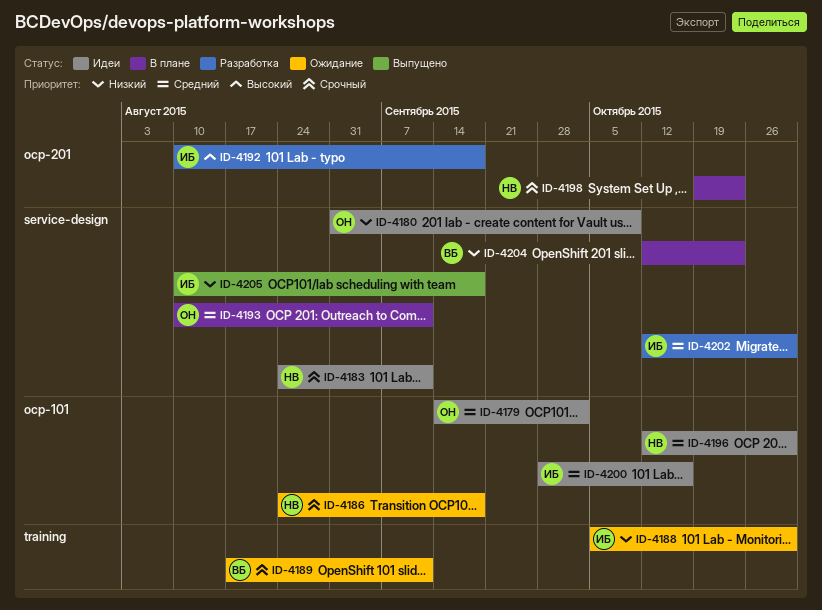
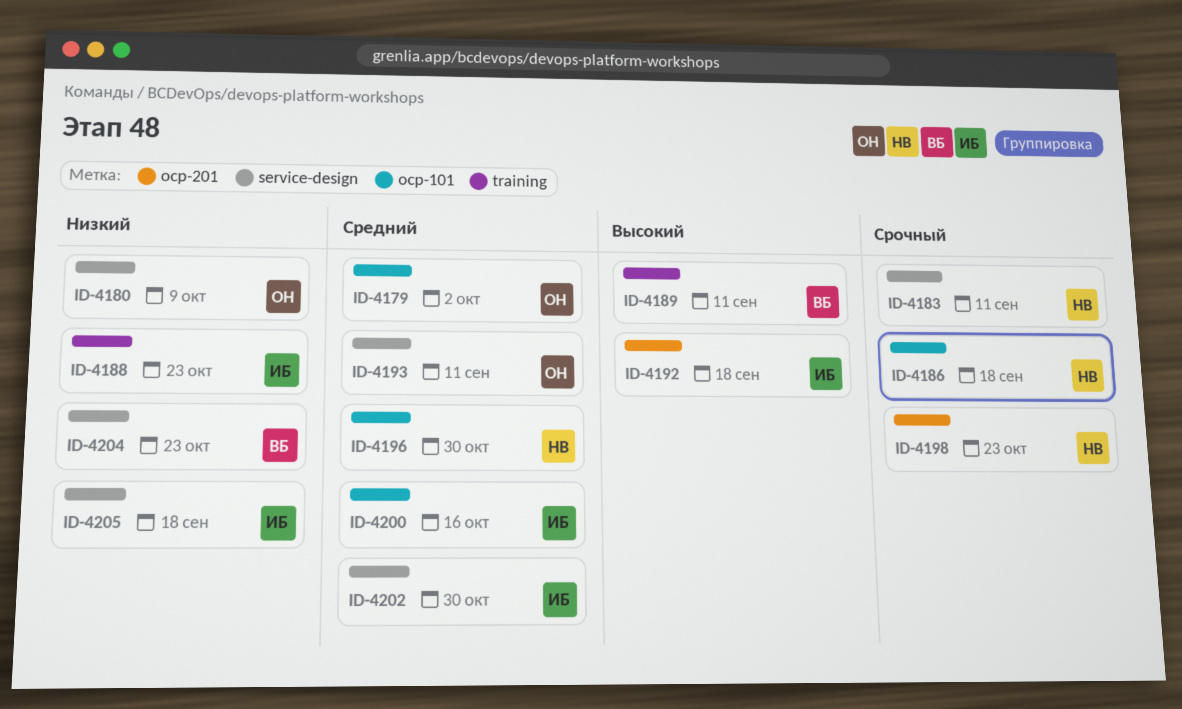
ID-4188, due: Oct 30 -> Oct 23
ID-4189, priority: Срочный -> Высокий

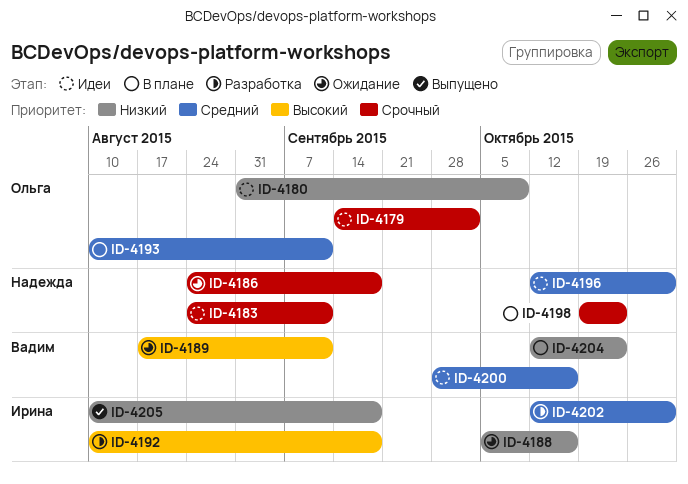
ID-4179, priority: Средний -> Срочный
ID-4188, due: Oct 23 -> Oct 16
ID-4200, owner: Ирина -> Вадим

